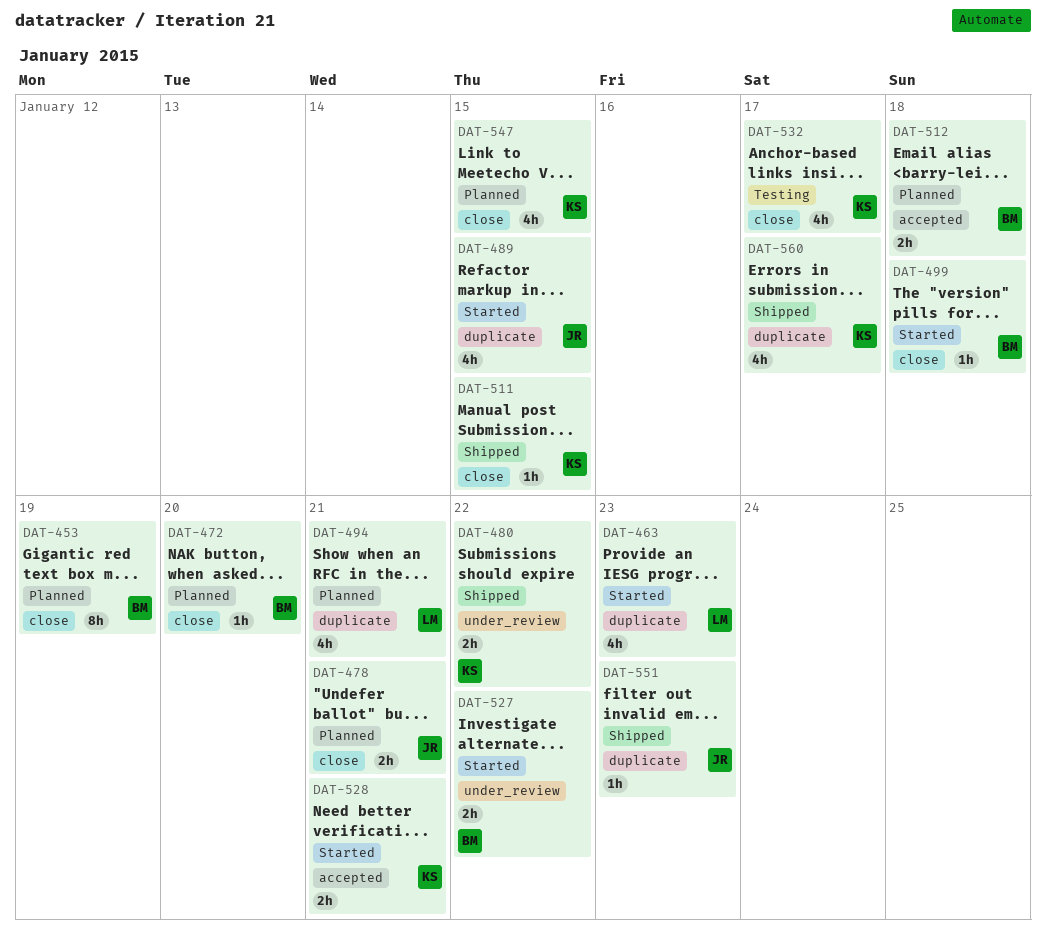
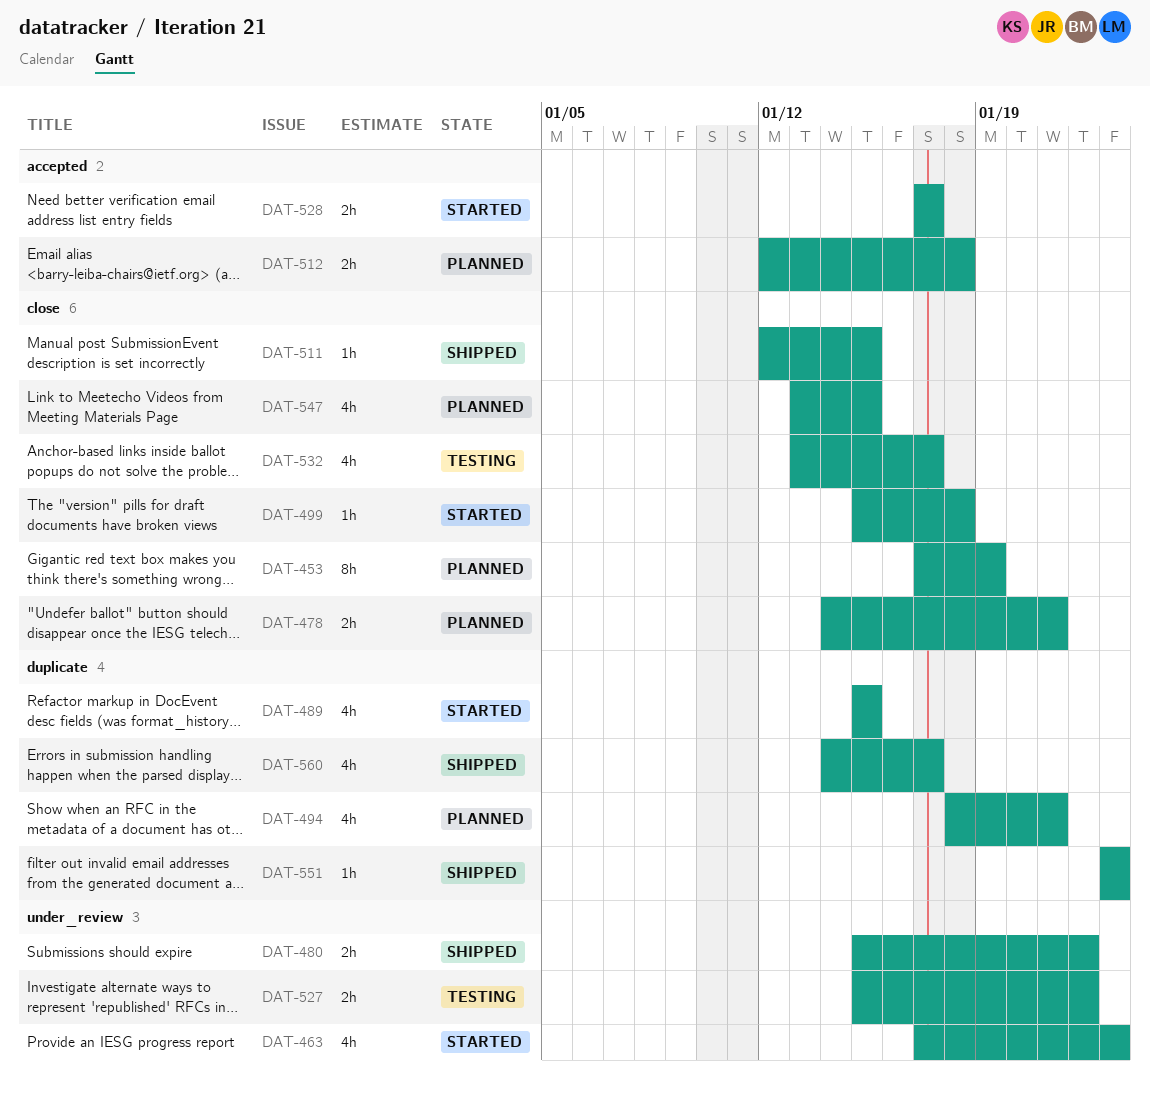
DAT-463, label: duplicate -> under_review
DAT-472: present -> none
DAT-527, status: Started -> Testing
DAT-528, due: Jan 21 -> Jan 17

